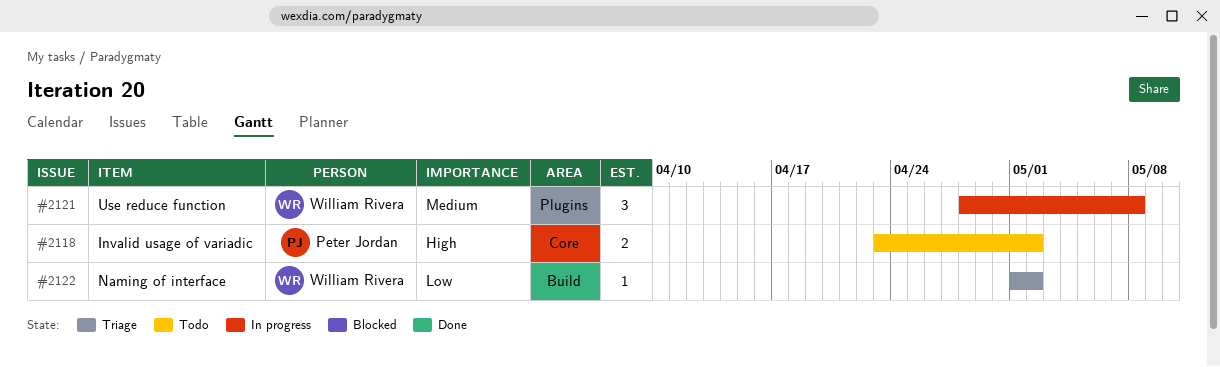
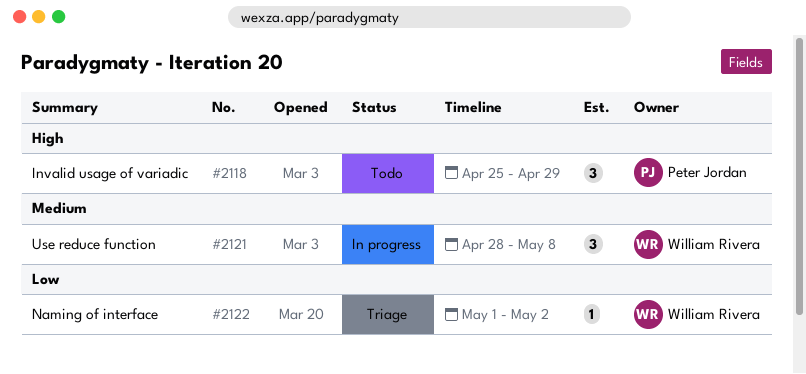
#2118, estimate: 2 -> 3
#2118, start: Apr 23 -> Apr 25
#2118, due: May 2 -> Apr 29

